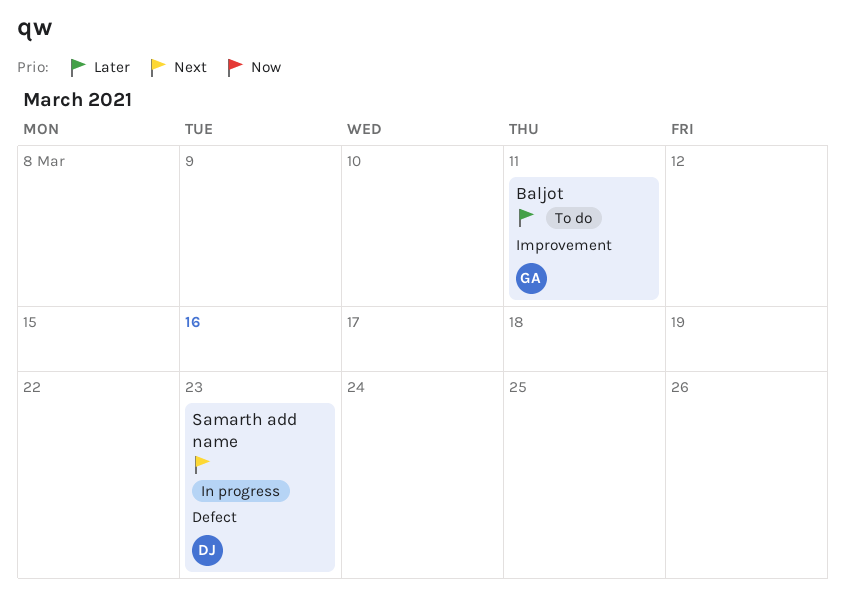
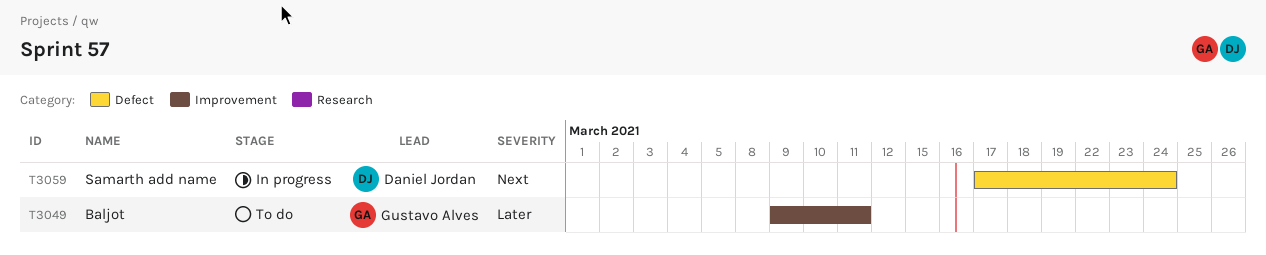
Samarth add name, due: Mar 23 -> Mar 24

